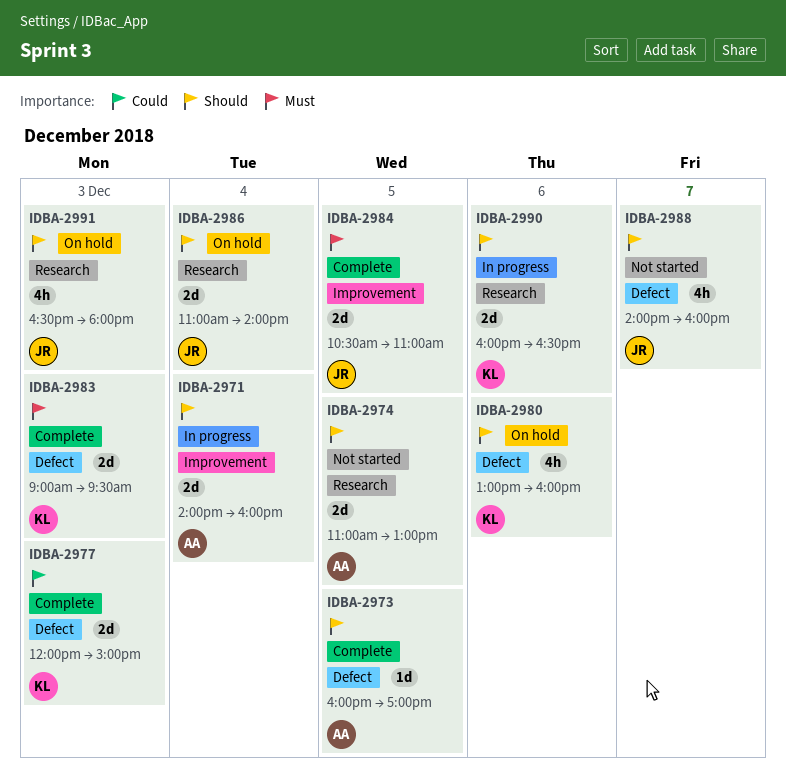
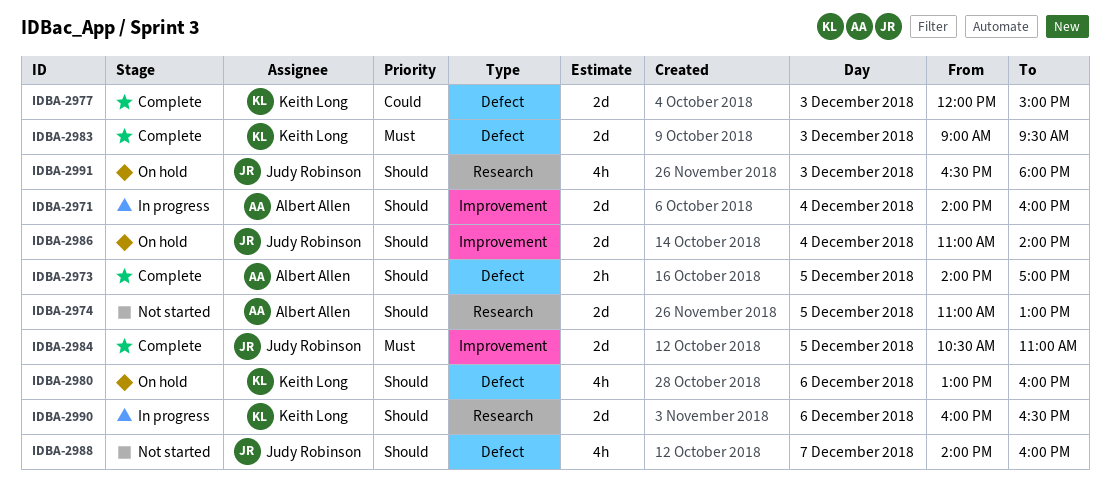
IDBA-2973, estimate: 1d -> 2h
IDBA-2973, begins: 16:00 -> 14:00
IDBA-2986, label: Research -> Improvement

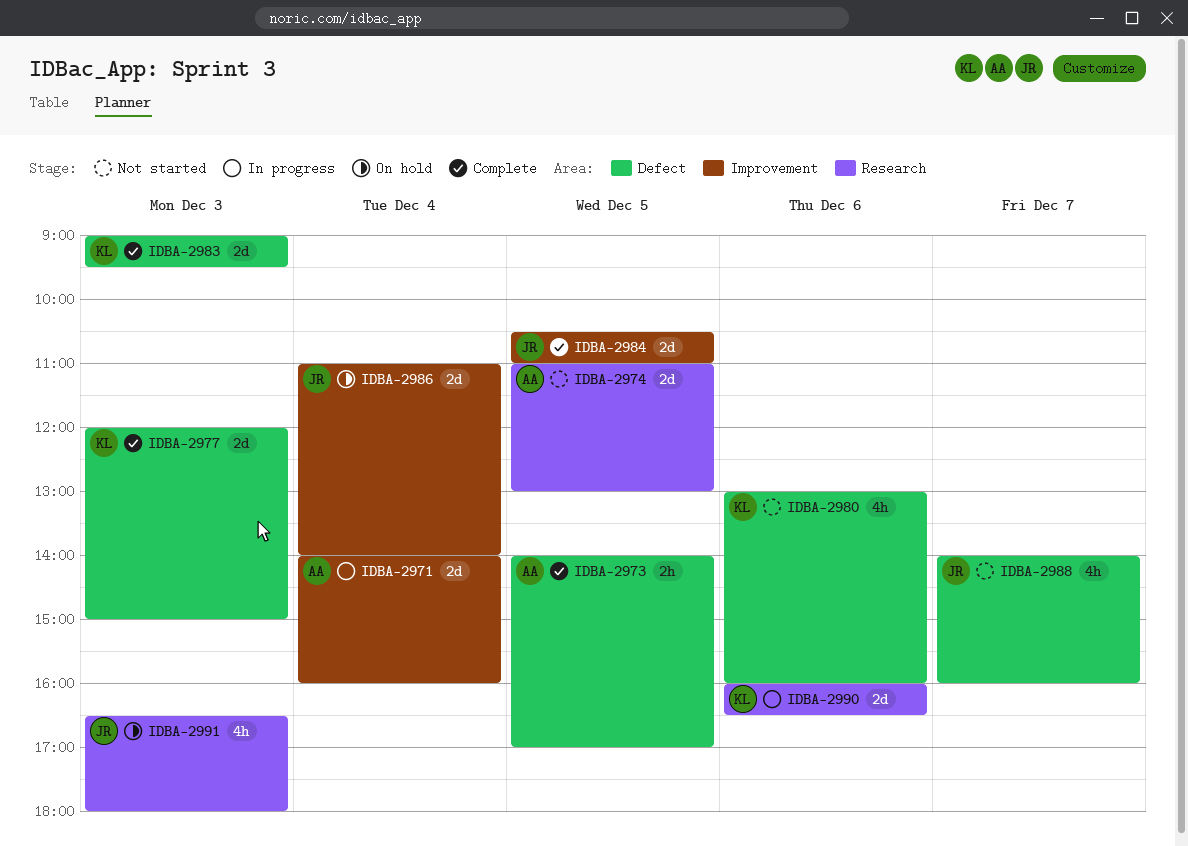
IDBA-2980, status: On hold -> Not started

